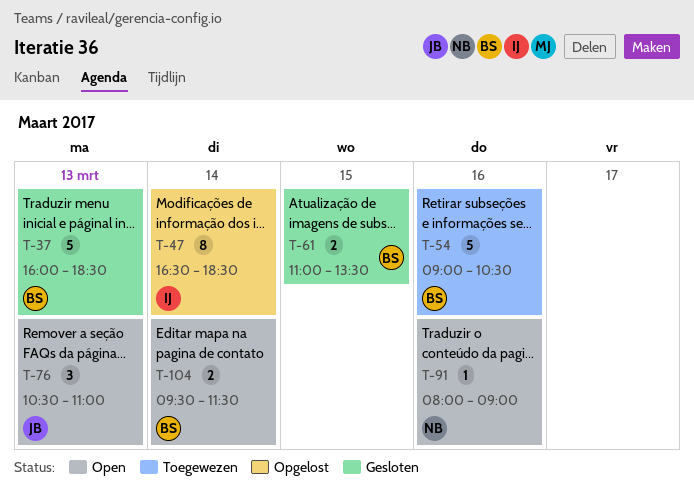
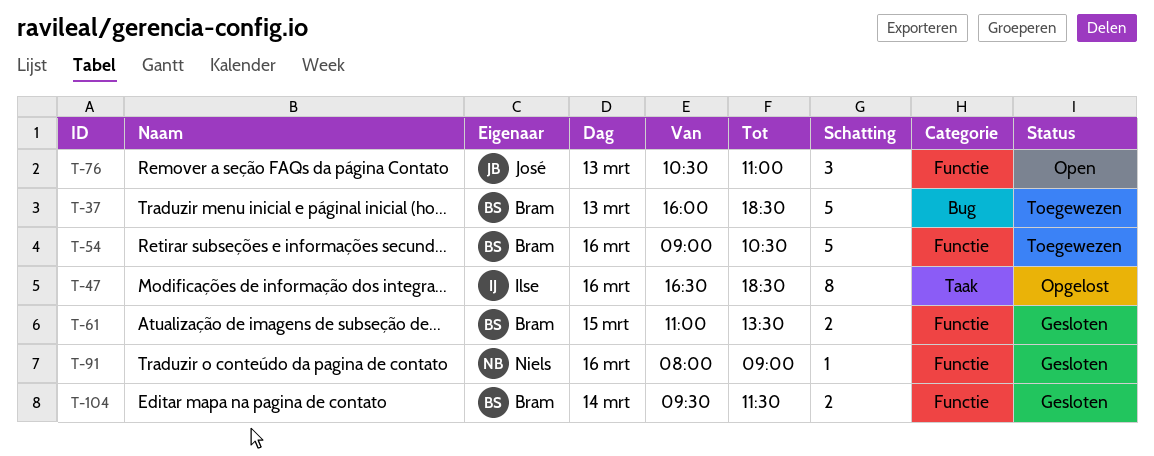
T-37, status: Gesloten -> Toegewezen
T-47, day: Mar 14 -> Mar 16
T-91, status: Open -> Gesloten
T-104, status: Open -> Gesloten

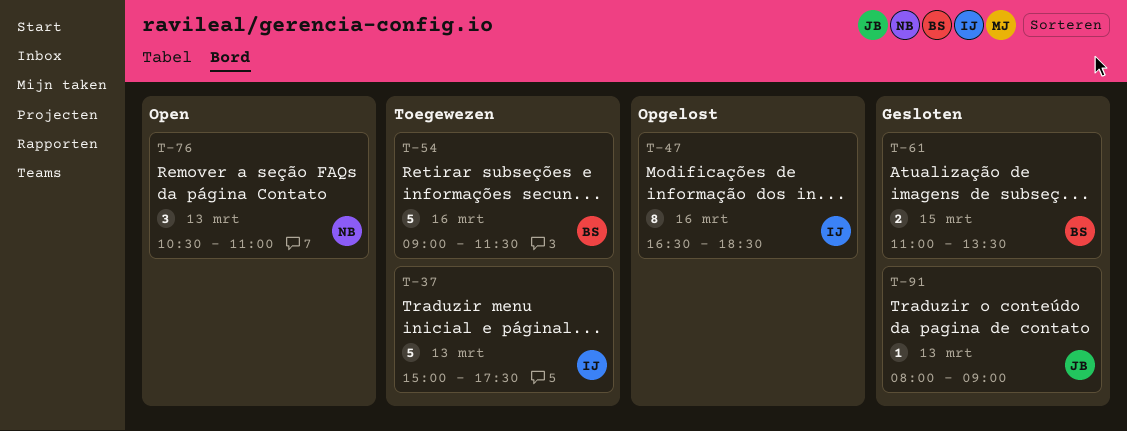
T-37, owner: Bram -> Ilse
T-37, begins: 16:00 -> 15:00
T-37, ends: 18:30 -> 17:30
T-54, ends: 10:30 -> 11:30
T-76, owner: José -> Niels
T-91, owner: Niels -> José
T-91, day: Mar 16 -> Mar 13
T-104: present -> none

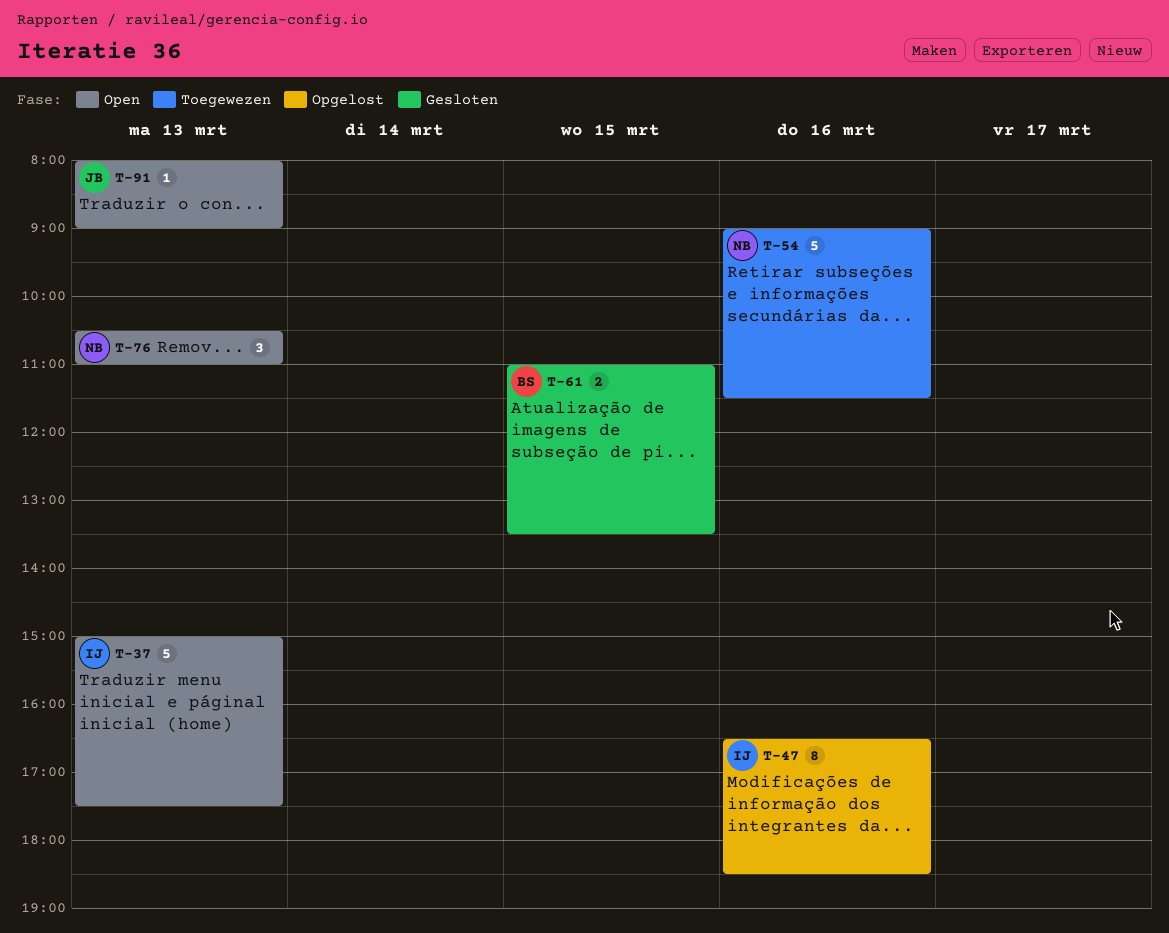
T-37, status: Toegewezen -> Open
T-54, owner: BS -> NB
T-91, status: Gesloten -> Open

